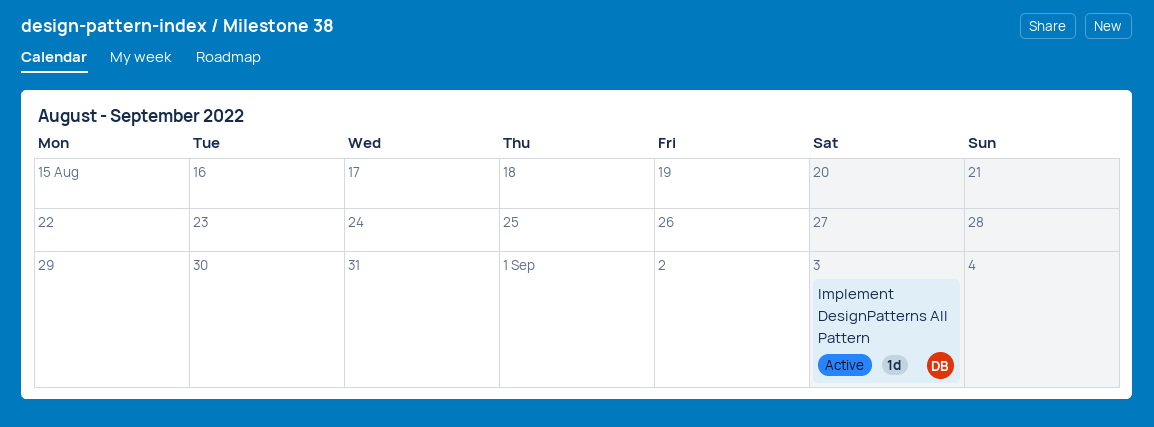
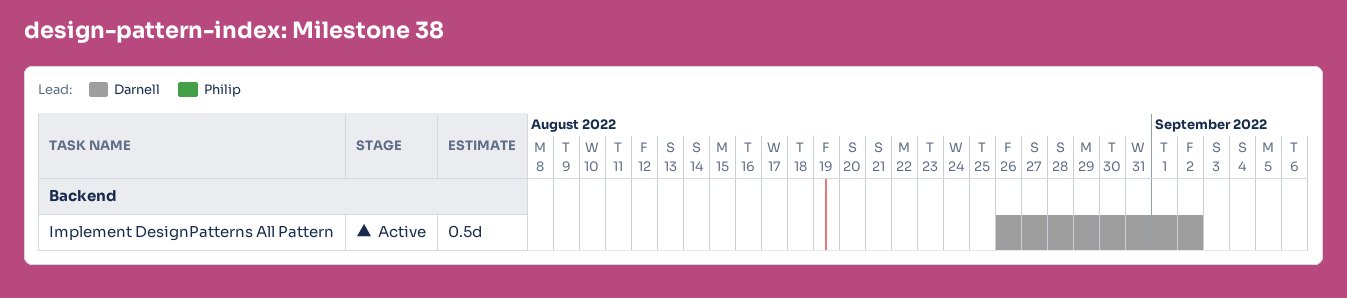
Implement DesignPatterns All Pattern, estimate: 1d -> 0.5d
Implement DesignPatterns All Pattern, due: Sep 3 -> Sep 2

